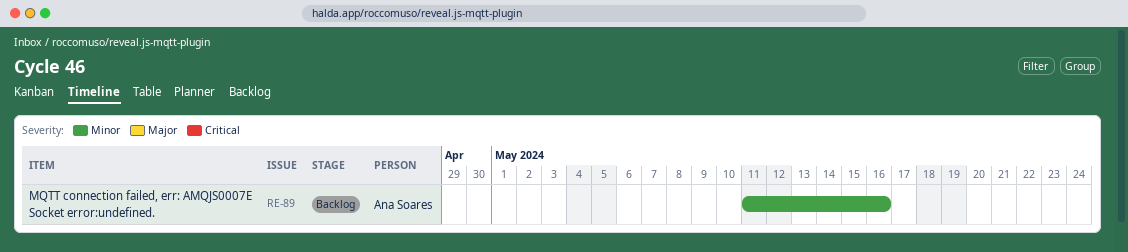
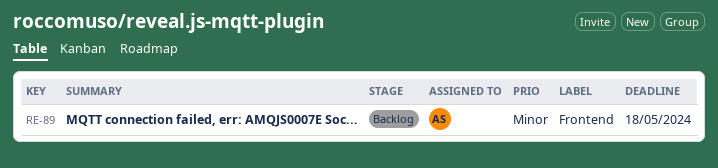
RE-89, due: May 16 -> May 18

